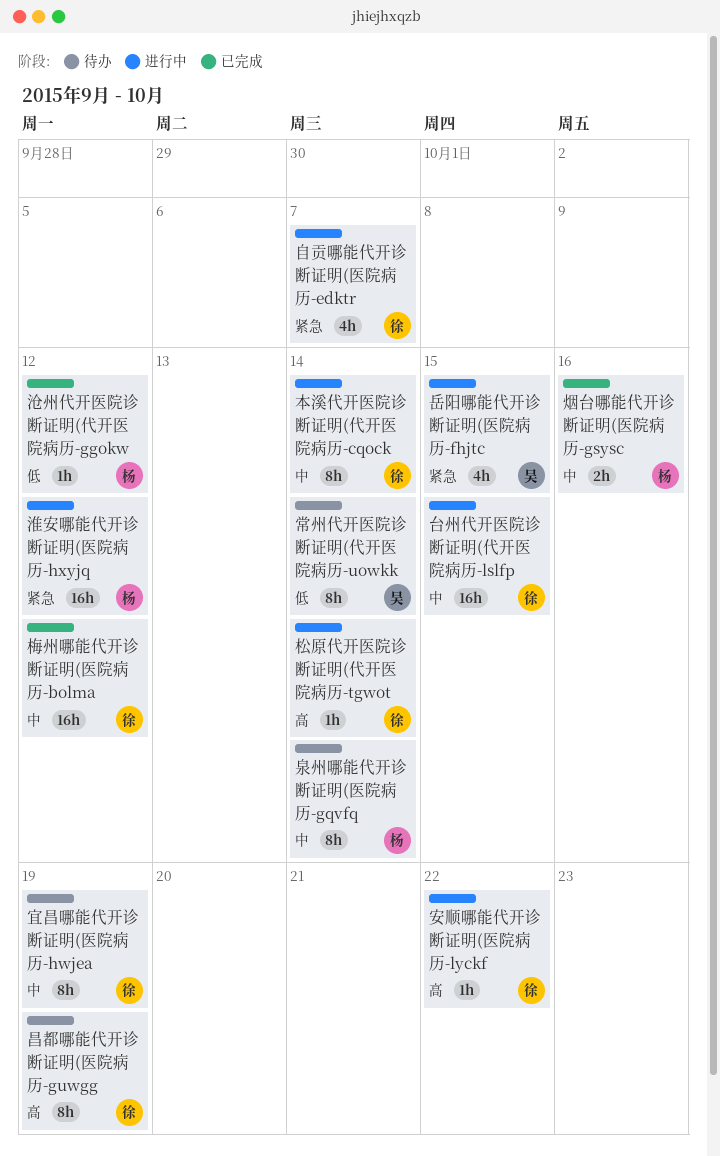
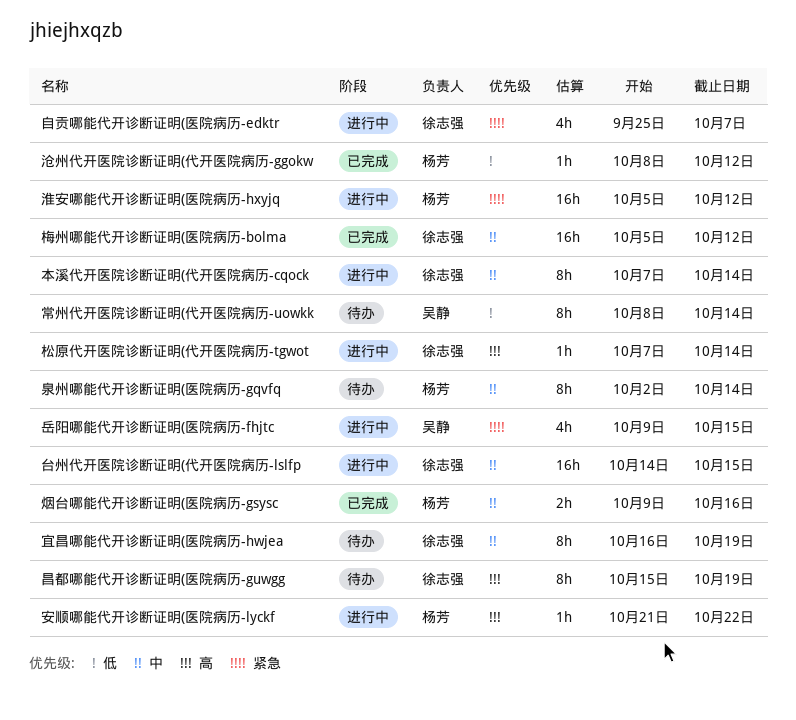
安顺哪能代开诊断证明(医院病历-lyckf, owner: 徐志强 -> 杨芳

